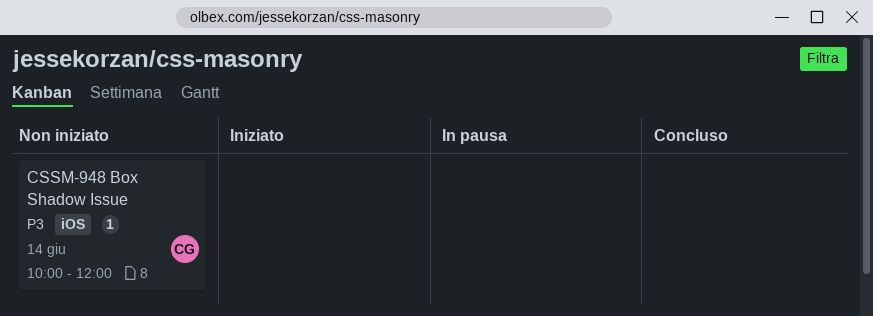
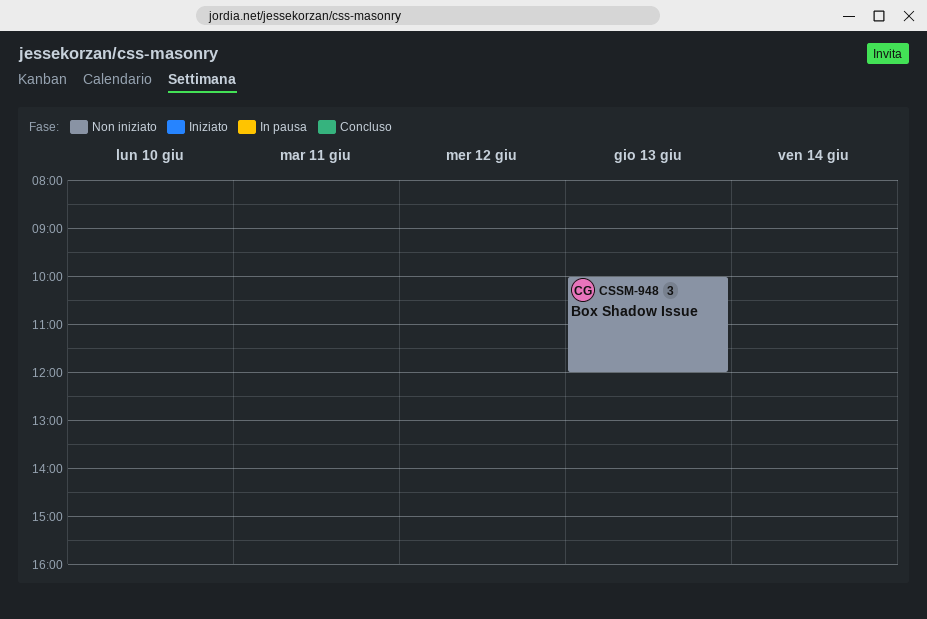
CSSM-948, estimate: 1 -> 3
CSSM-948, day: Jun 14 -> Jun 13

